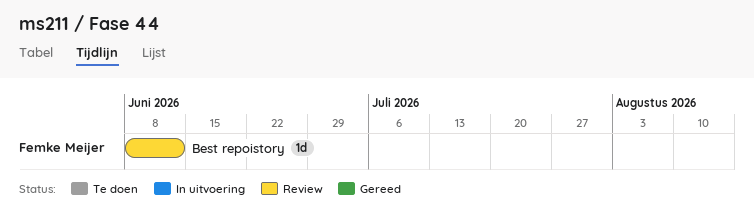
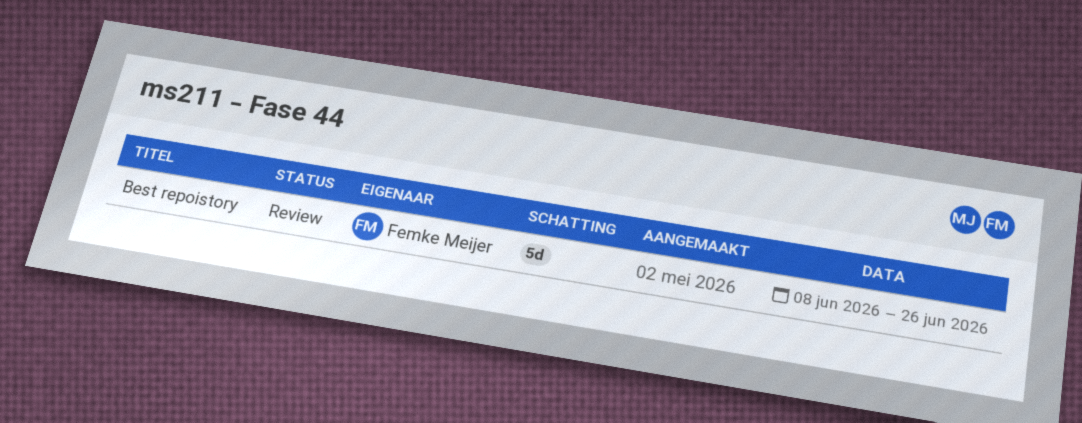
Best repoistory, estimate: 1d -> 5d
Best repoistory, due: Jun 12 -> Jun 26

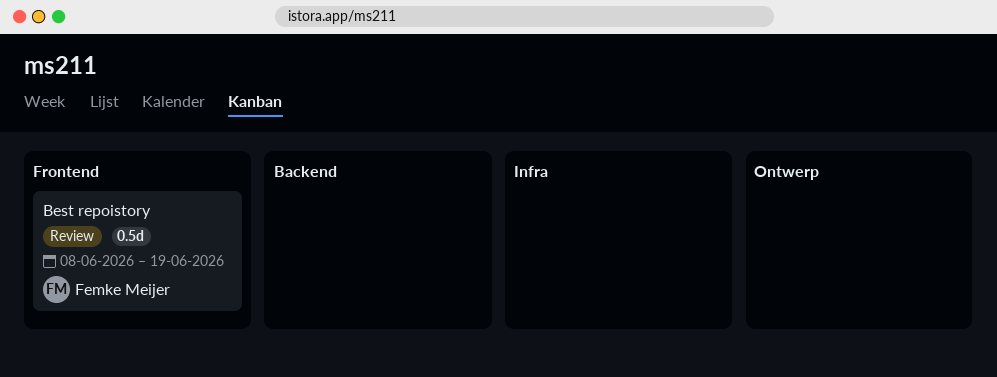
Best repoistory, estimate: 5d -> 0.5d
Best repoistory, due: Jun 26 -> Jun 19

